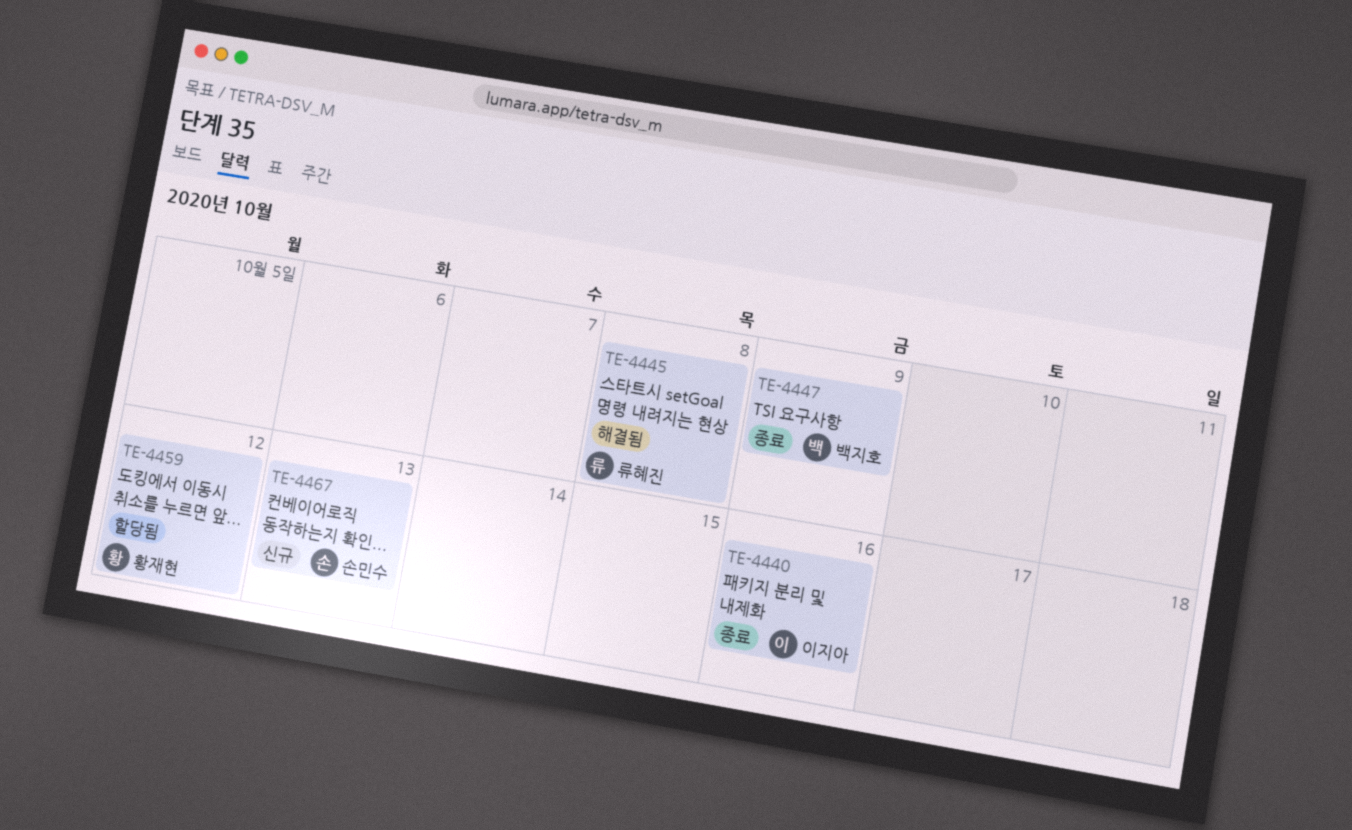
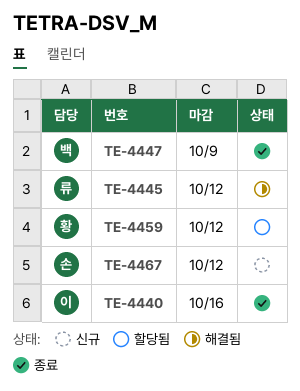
TE-4445, due: Oct 8 -> Oct 12
TE-4467, due: Oct 13 -> Oct 12

